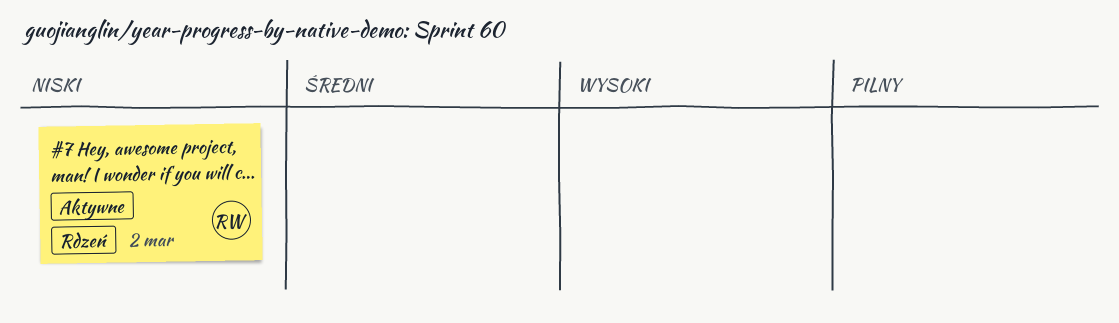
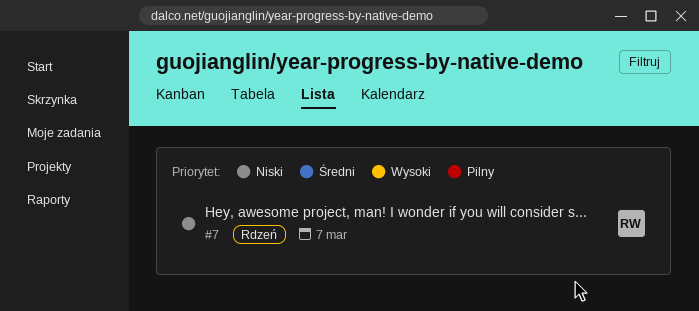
#7, due: Mar 2 -> Mar 7

